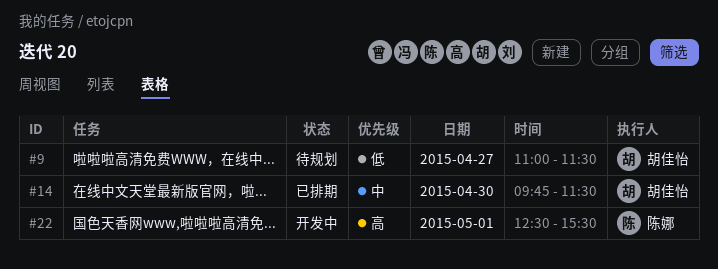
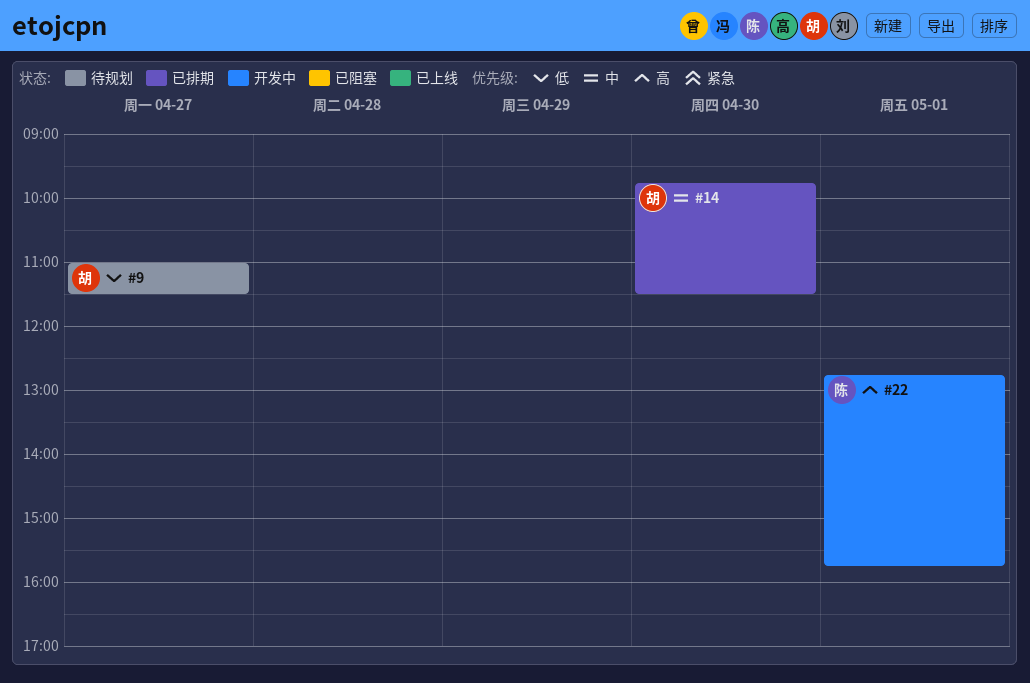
#22, begins: 12:30 -> 12:45
#22, ends: 15:30 -> 15:45

